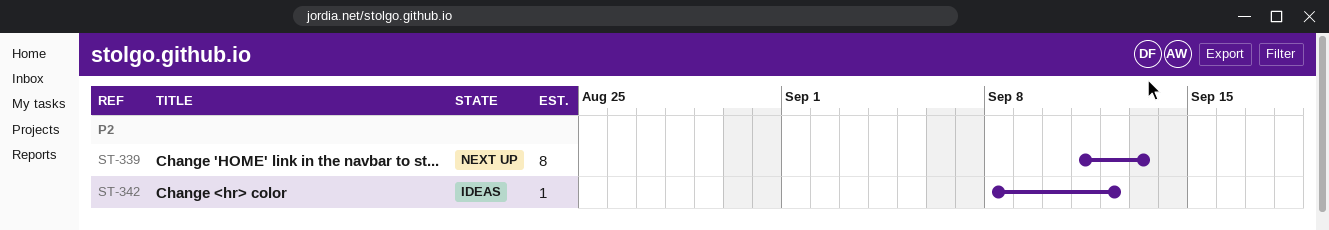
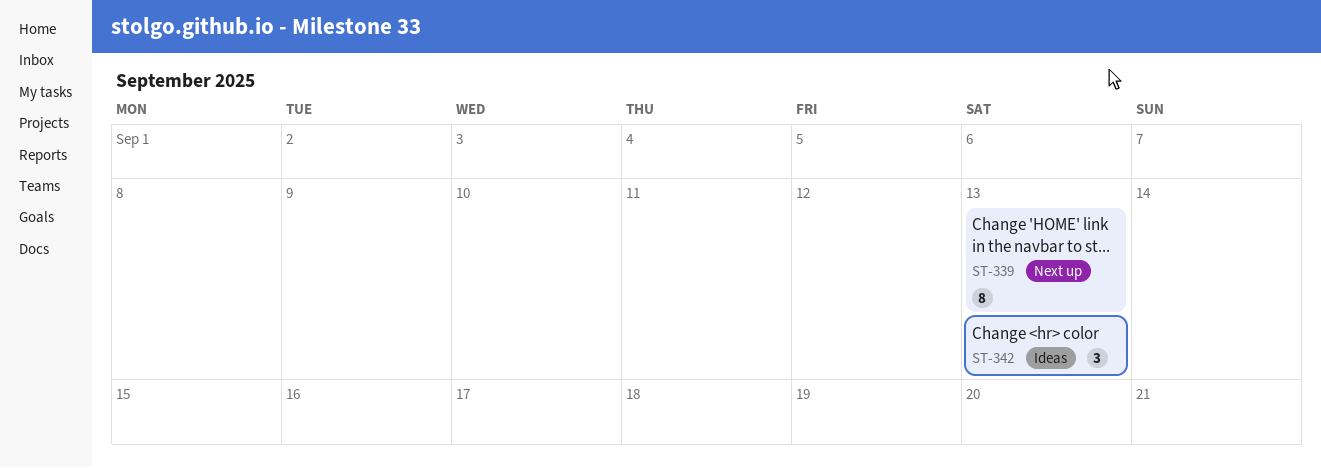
ST-342, estimate: 1 -> 3
ST-342, due: Sep 12 -> Sep 13

